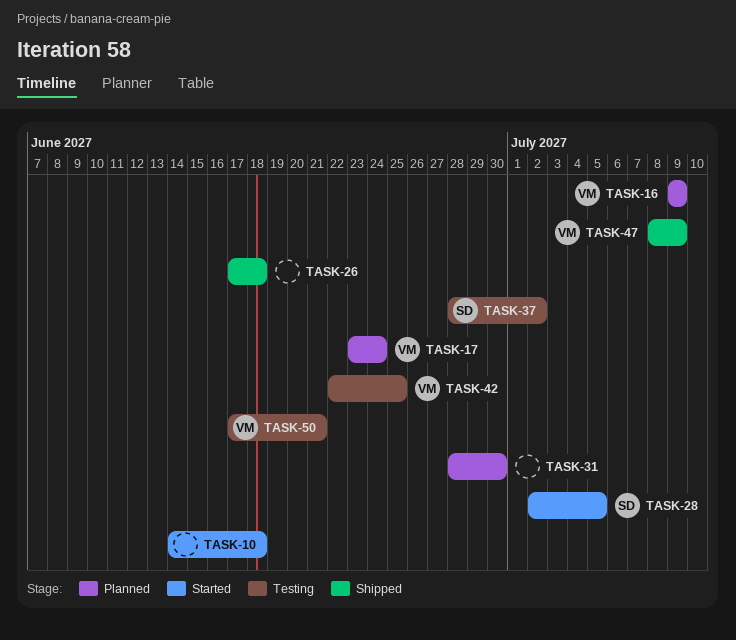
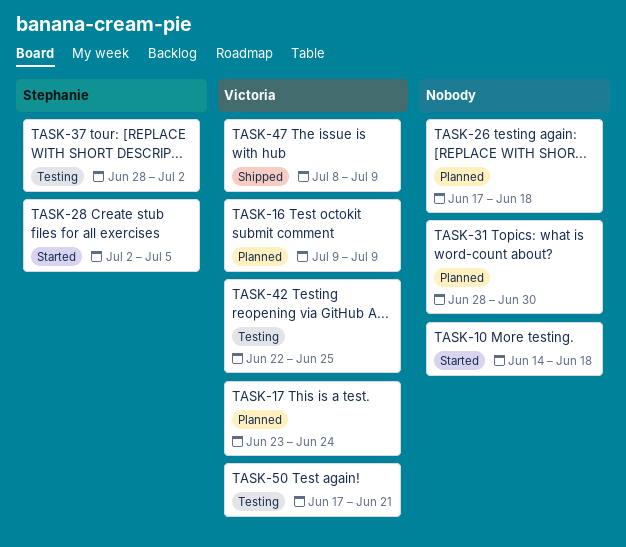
TASK-26, status: Shipped -> Planned

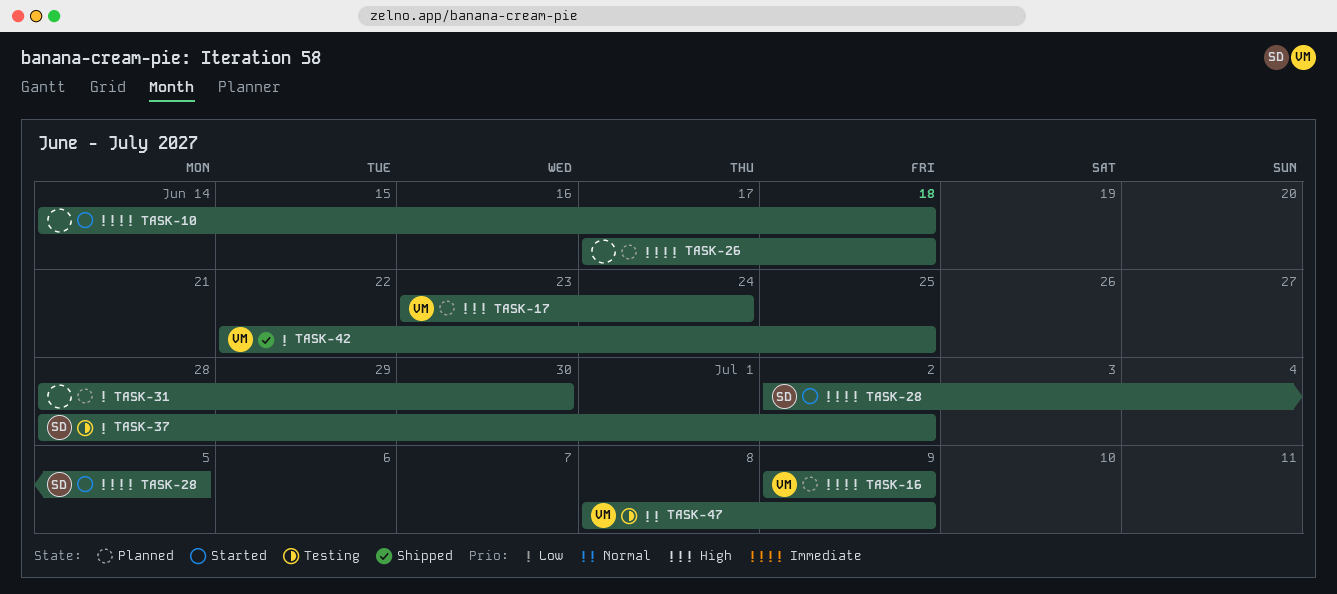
TASK-42, status: Testing -> Shipped
TASK-47, status: Shipped -> Testing
TASK-50: present -> none

